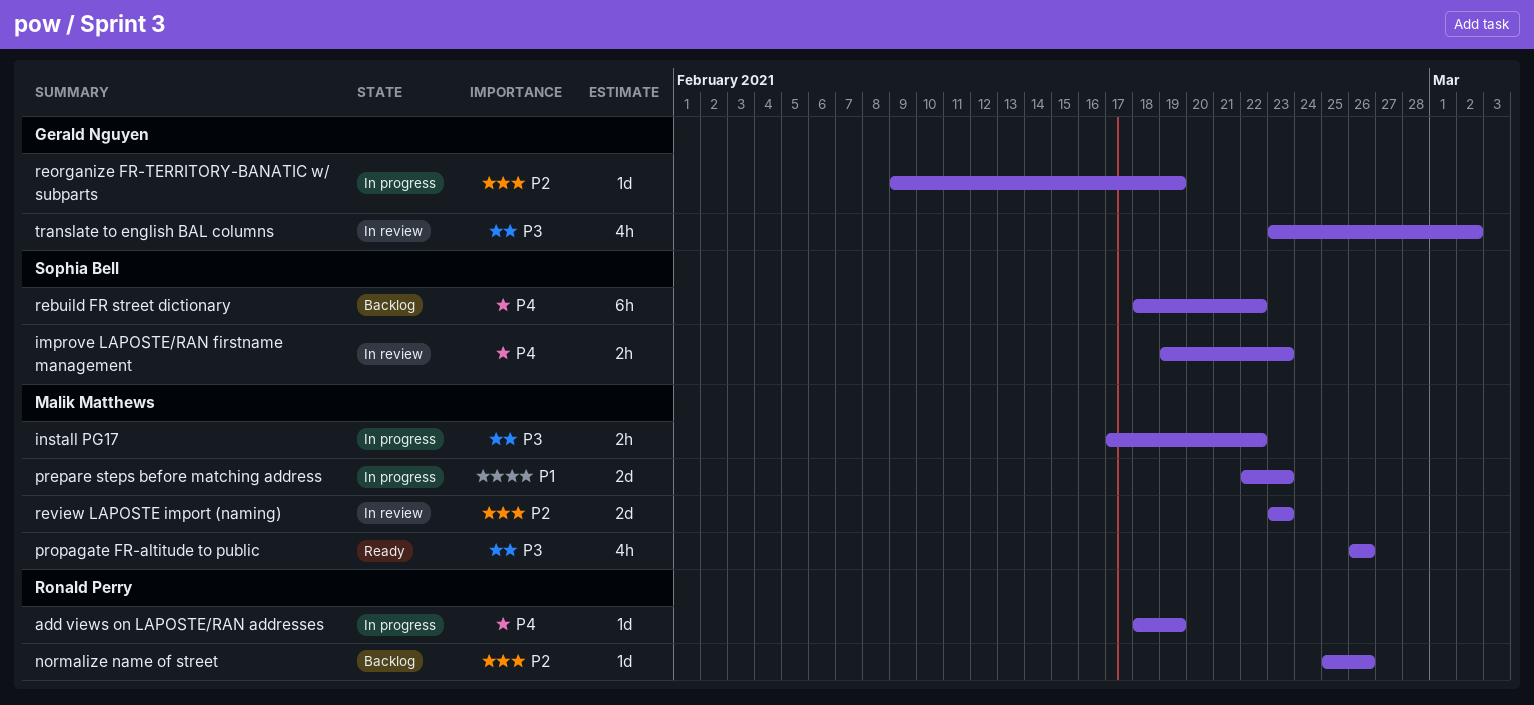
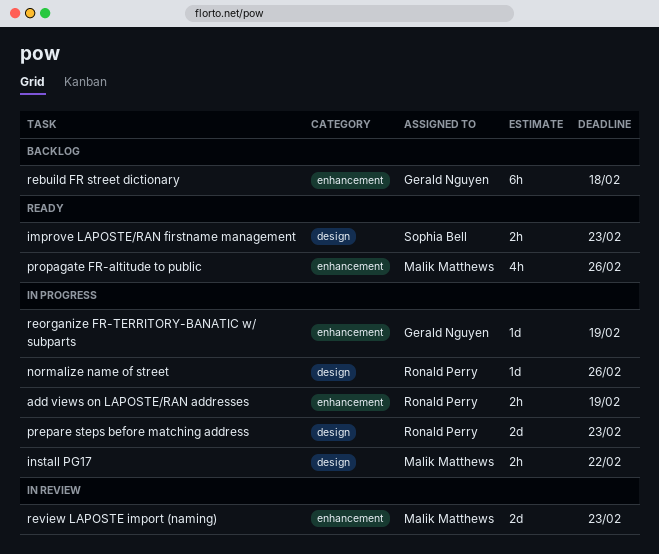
add views on LAPOSTE/RAN addresses, estimate: 1d -> 2h
improve LAPOSTE/RAN firstname management, status: In review -> Ready
normalize name of street, status: Backlog -> In progress
prepare steps before matching address, owner: Malik Matthews -> Ronald Perry
rebuild FR street dictionary, owner: Sophia Bell -> Gerald Nguyen
rebuild FR street dictionary, due: Feb 22 -> Feb 18
translate to english BAL columns: present -> none

